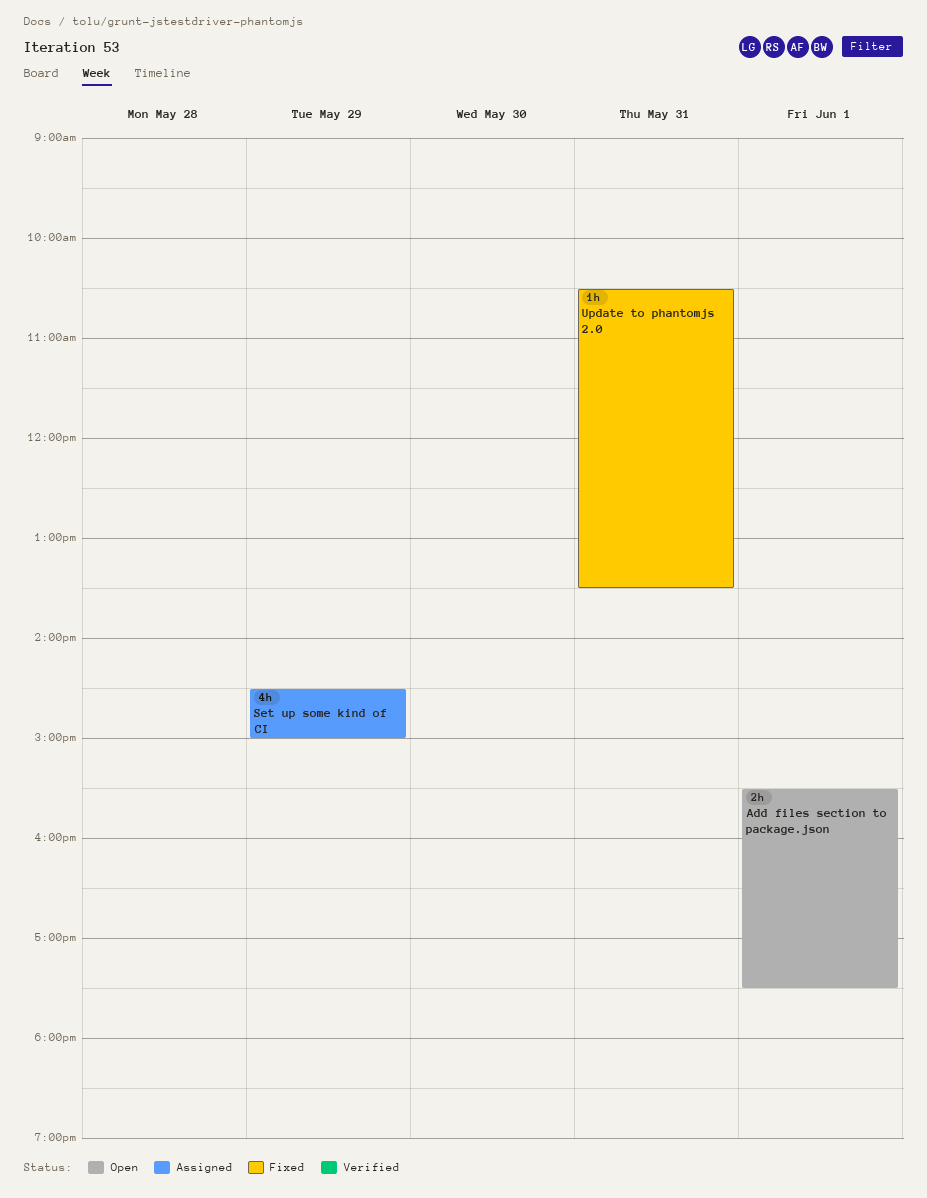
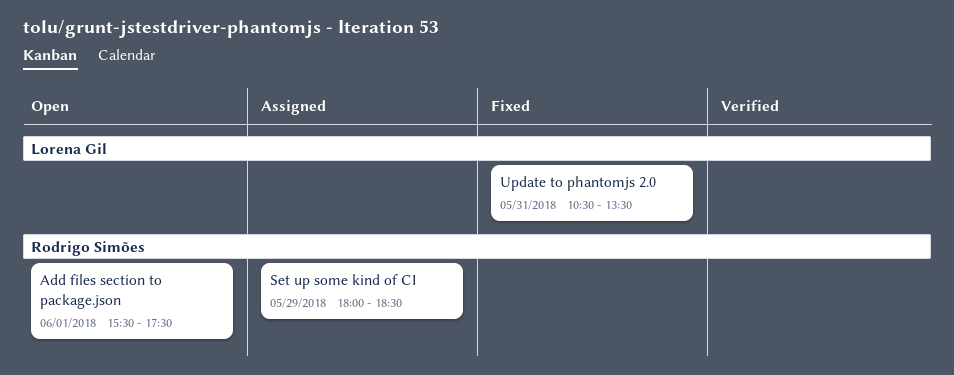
Set up some kind of CI, begins: 14:30 -> 18:00
Set up some kind of CI, ends: 15:00 -> 18:30

